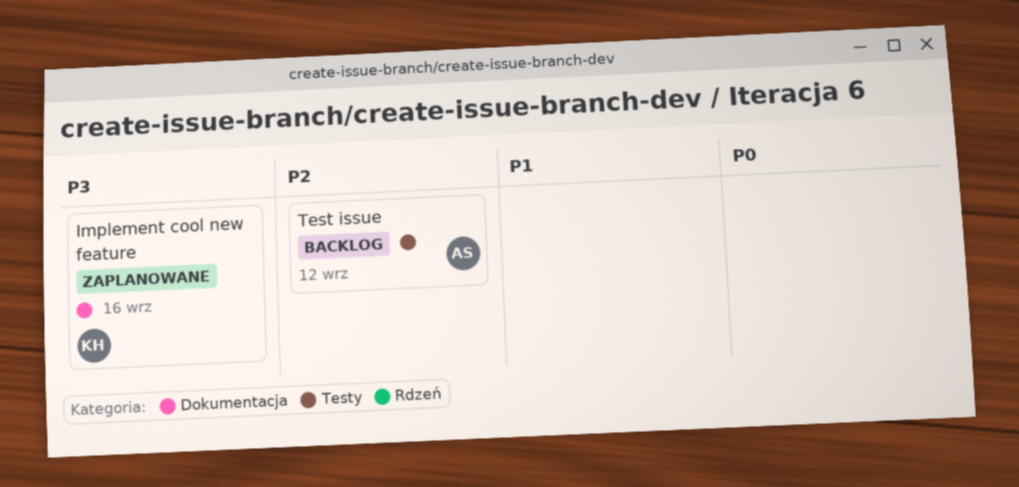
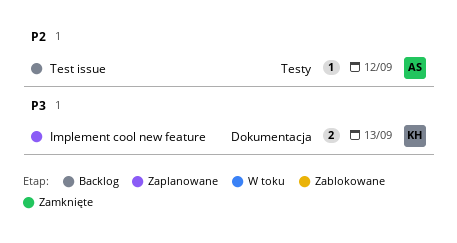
Implement cool new feature, due: Sep 16 -> Sep 13

